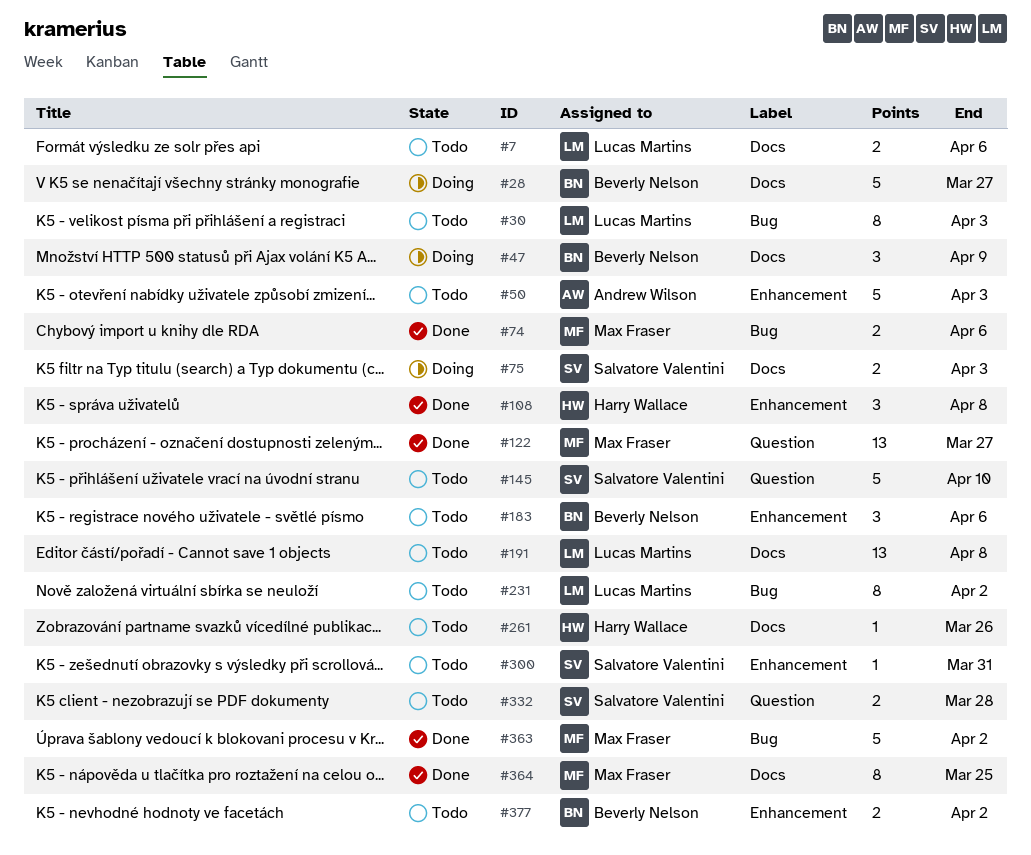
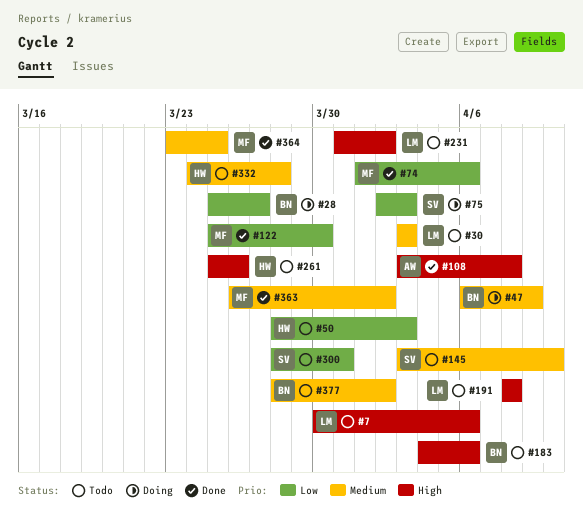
#50, owner: Andrew Wilson -> Harry Wallace
#108, owner: Harry Wallace -> Andrew Wilson
#122, due: Mar 27 -> Mar 30
#332, owner: Salvatore Valentini -> Harry Wallace

